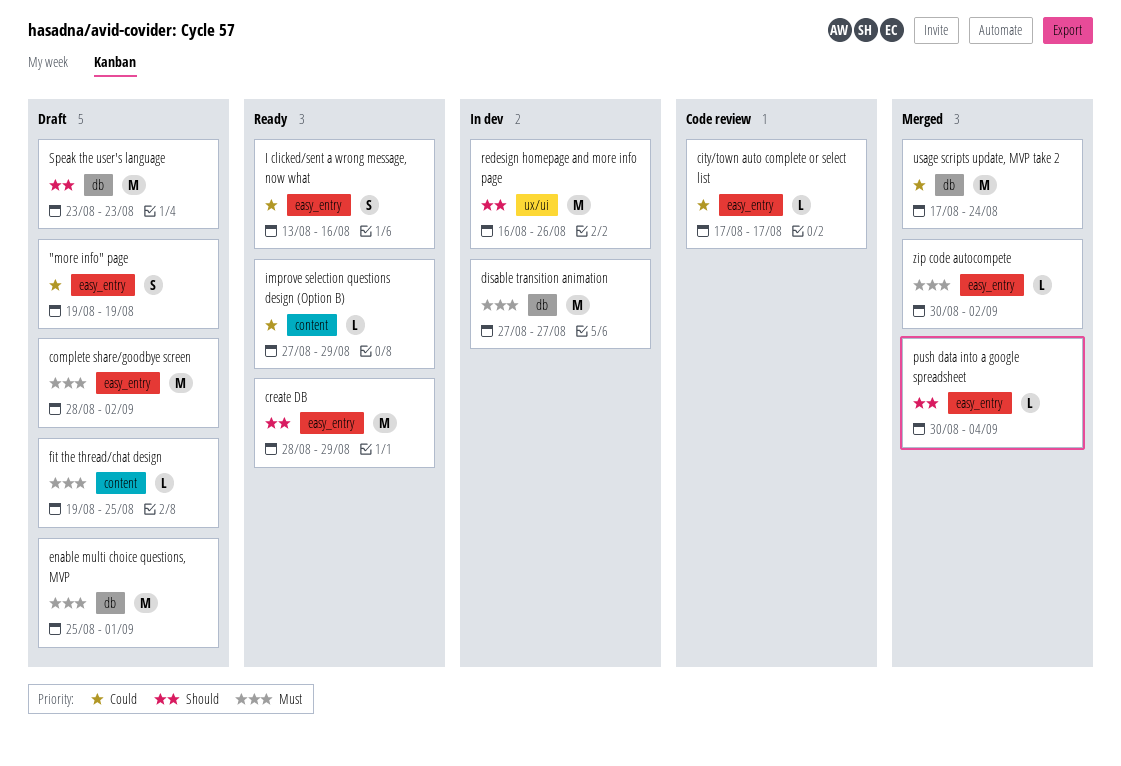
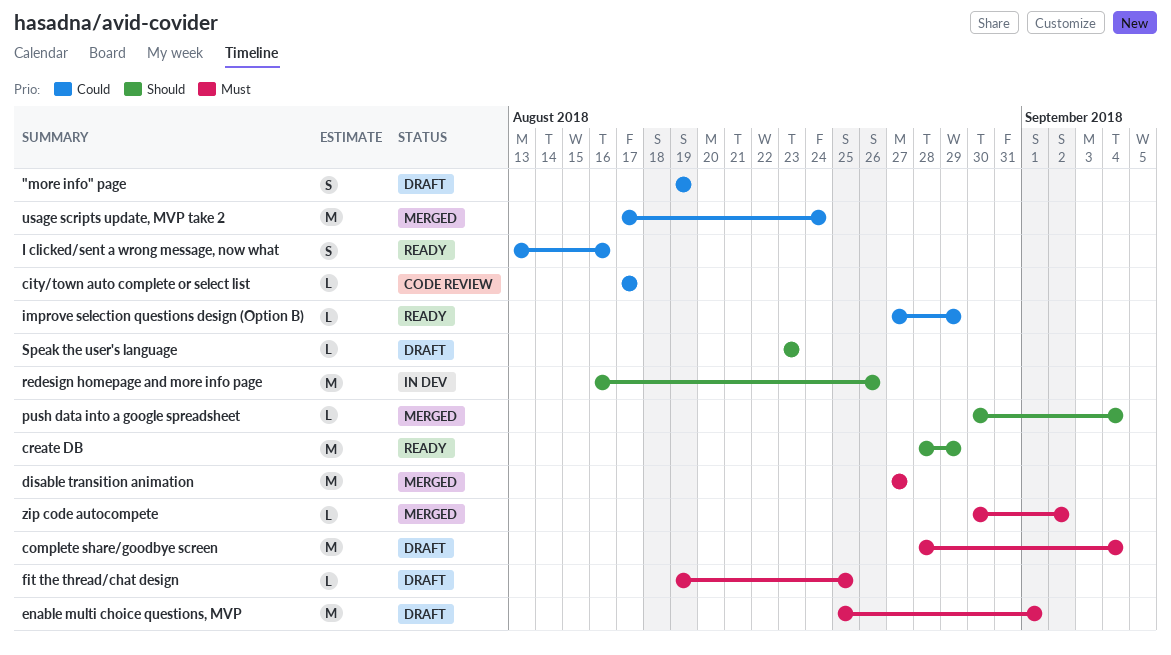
complete share/goodbye screen, due: Sep 2 -> Sep 4
disable transition animation, status: In dev -> Merged
Speak the user's language, estimate: M -> L

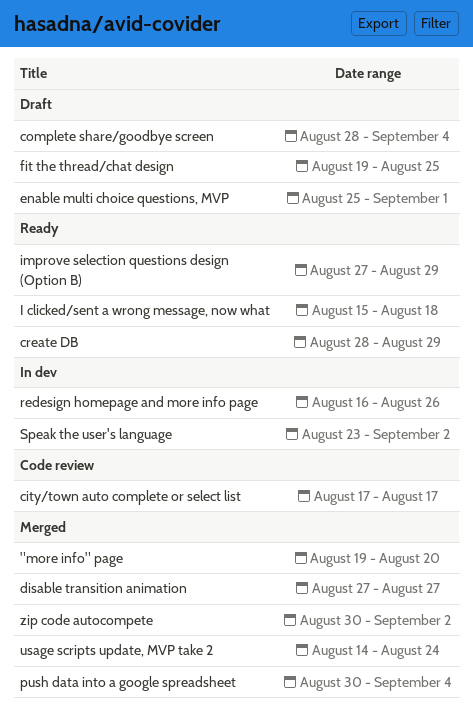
"more info" page, status: Draft -> Merged
"more info" page, due: Aug 19 -> Aug 20
I clicked/sent a wrong message, now what, start: Aug 13 -> Aug 15
I clicked/sent a wrong message, now what, due: Aug 16 -> Aug 18
Speak the user's language, status: Draft -> In dev
Speak the user's language, due: Aug 23 -> Sep 2
usage scripts update, MVP take 2, start: Aug 17 -> Aug 14

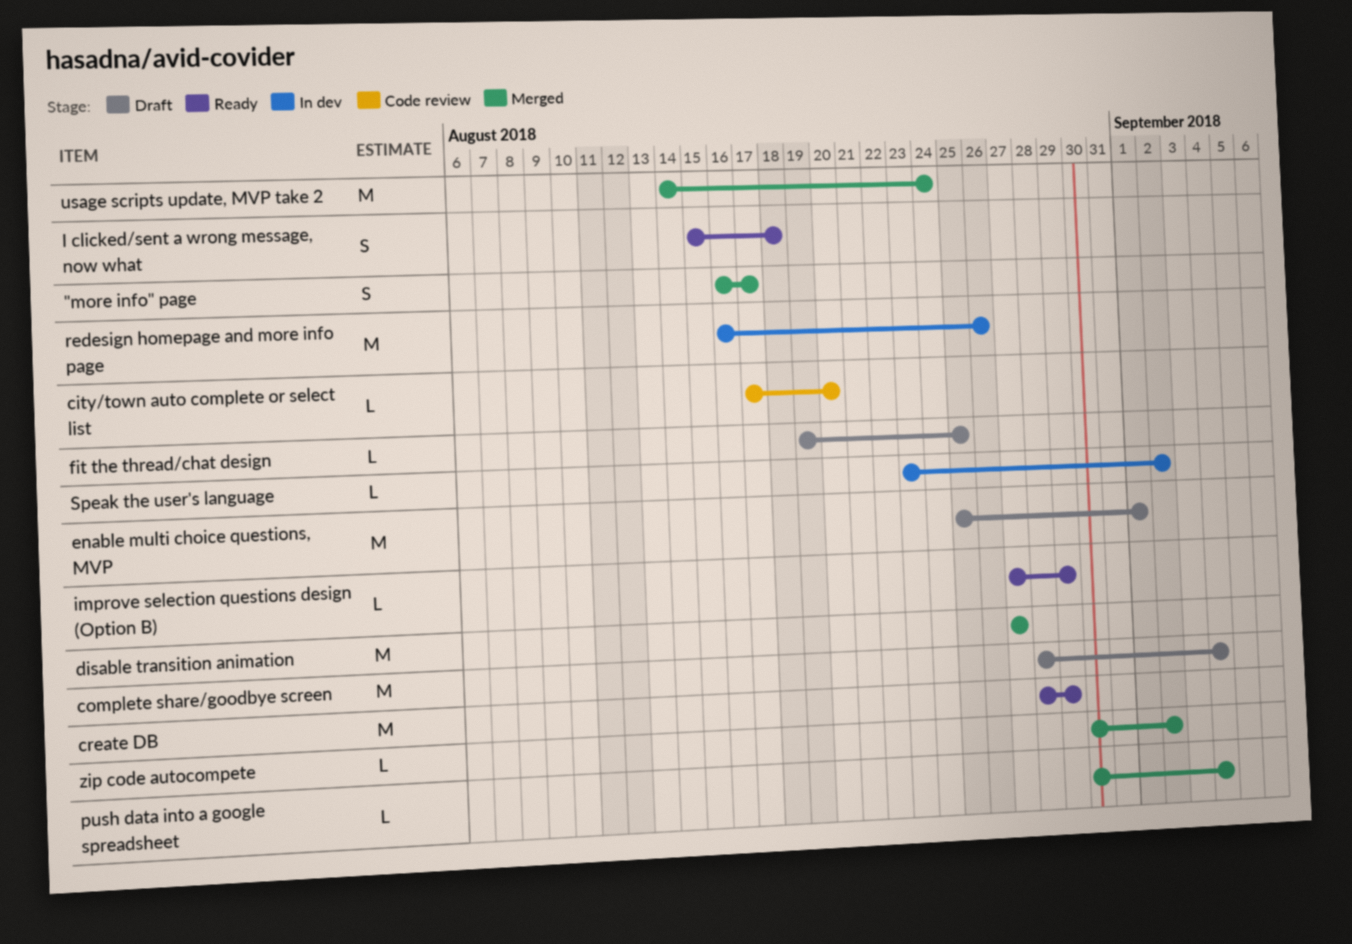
"more info" page, start: Aug 19 -> Aug 16
"more info" page, due: Aug 20 -> Aug 17
city/town auto complete or select list, due: Aug 17 -> Aug 20

